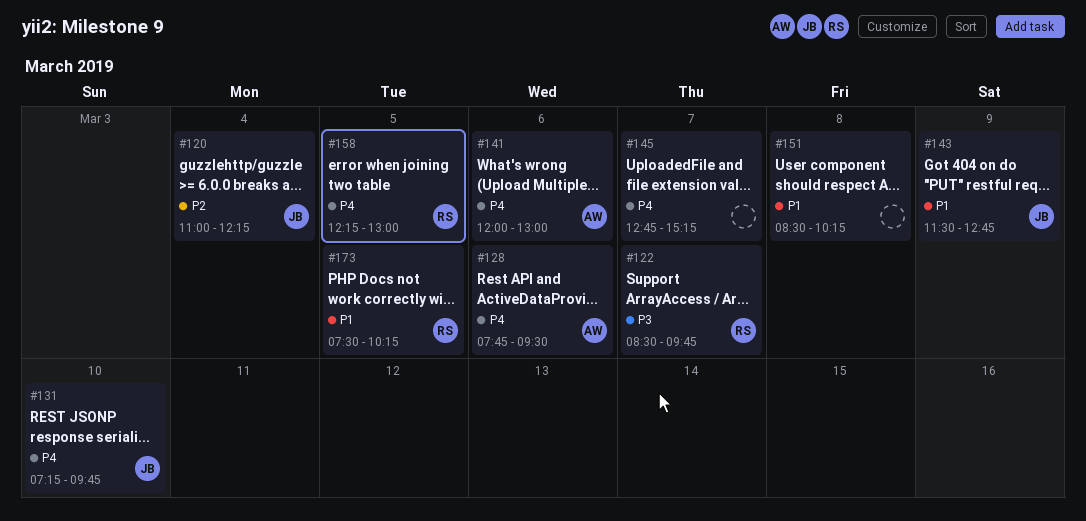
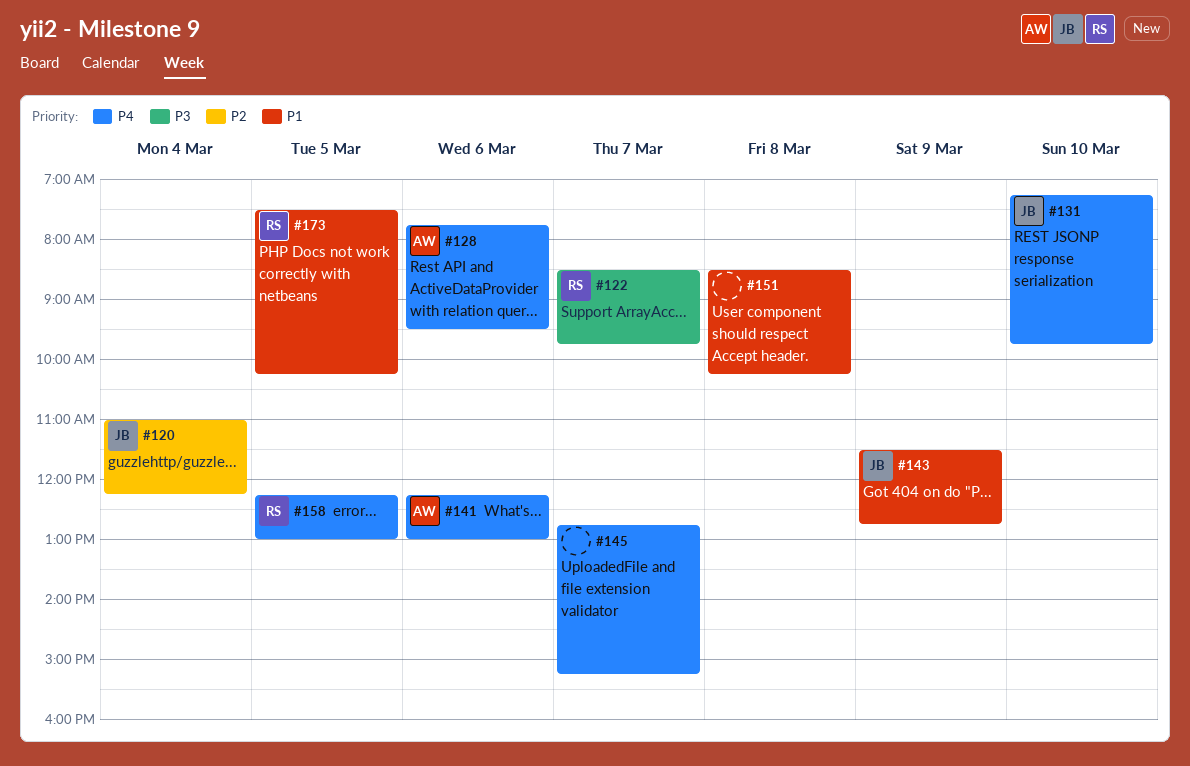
#141, begins: 12:00 -> 12:15

